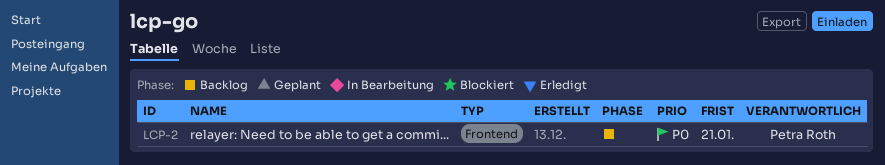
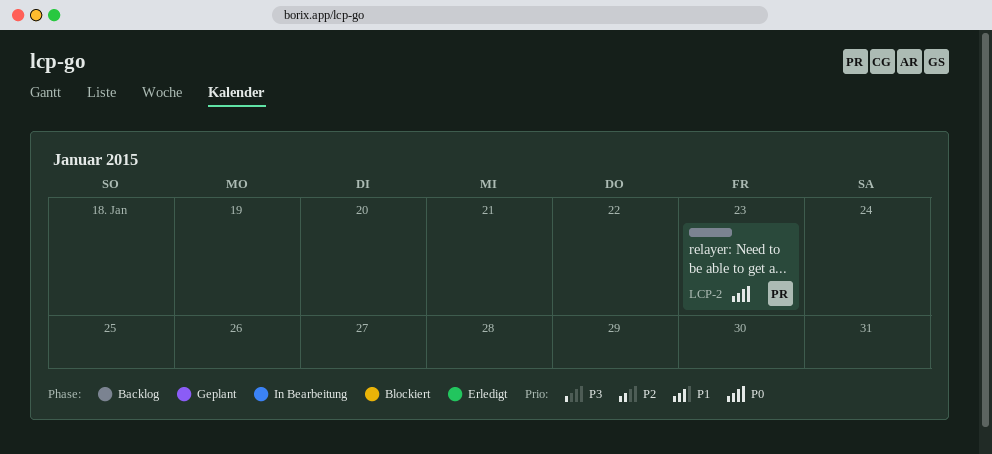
LCP-2, due: Jan 21 -> Jan 23

